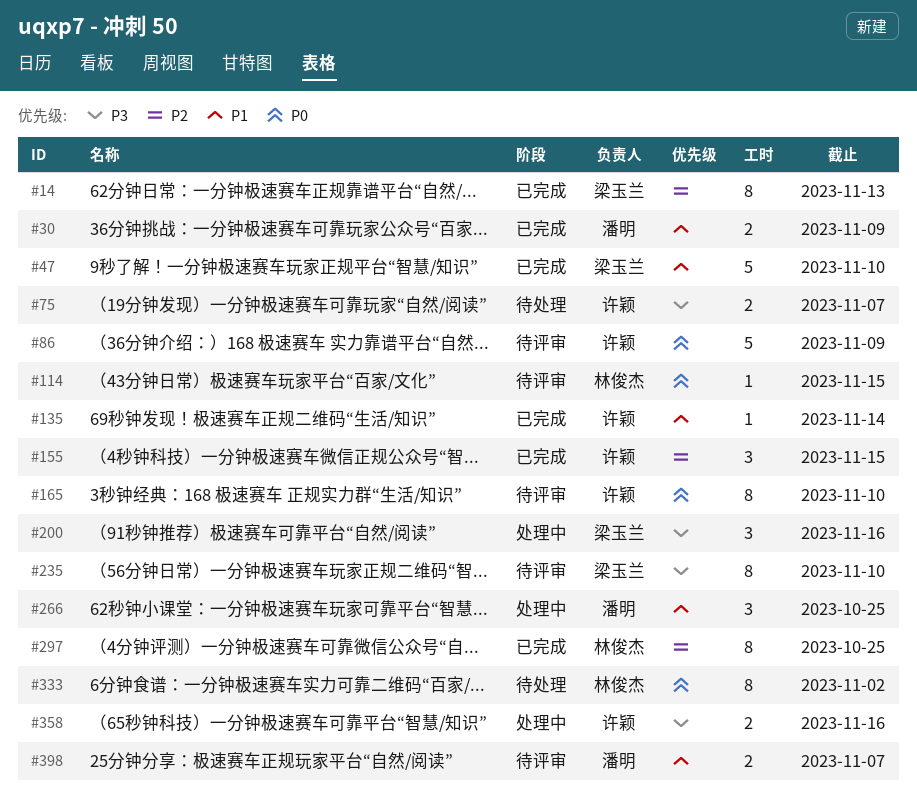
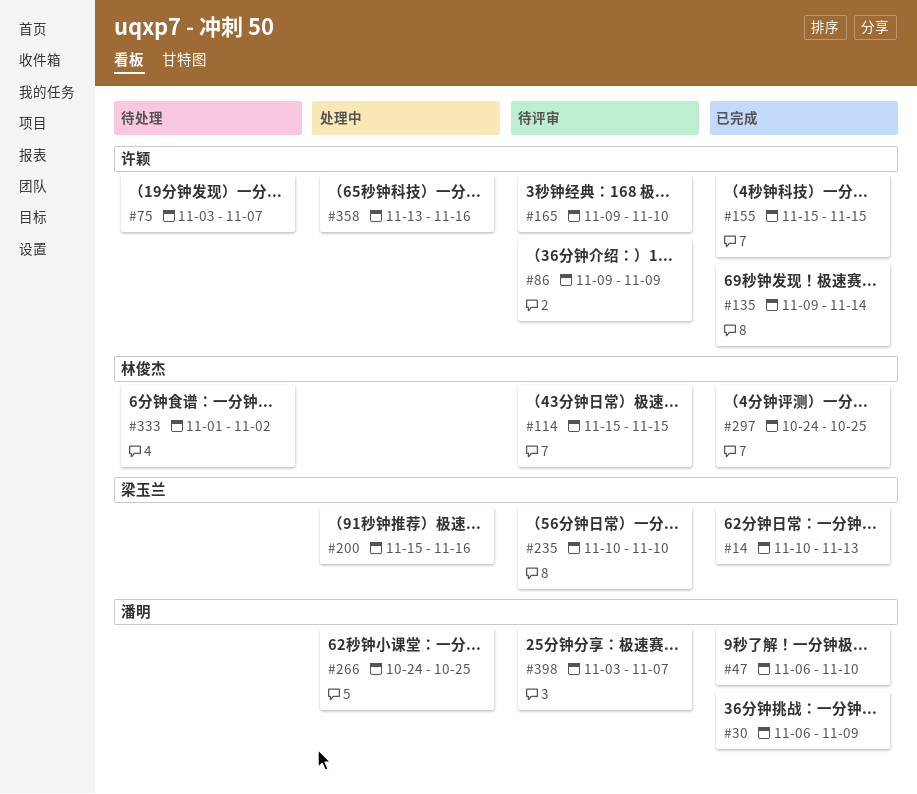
#47, owner: 梁玉兰 -> 潘明

